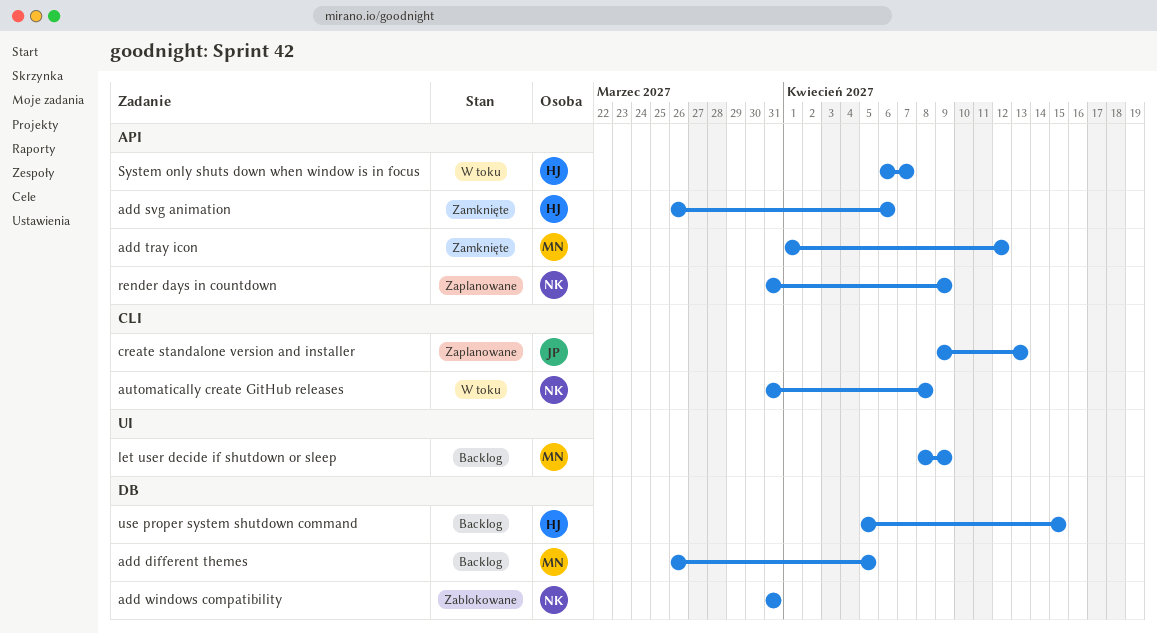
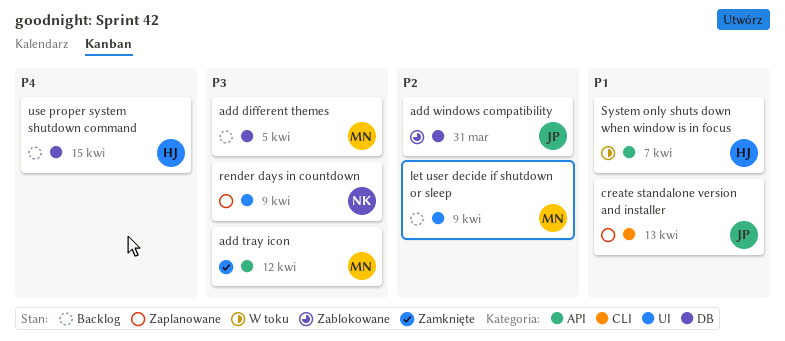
add svg animation: present -> none
add windows compatibility, owner: NK -> JP
automatically create GitHub releases: present -> none
render days in countdown, label: API -> UI

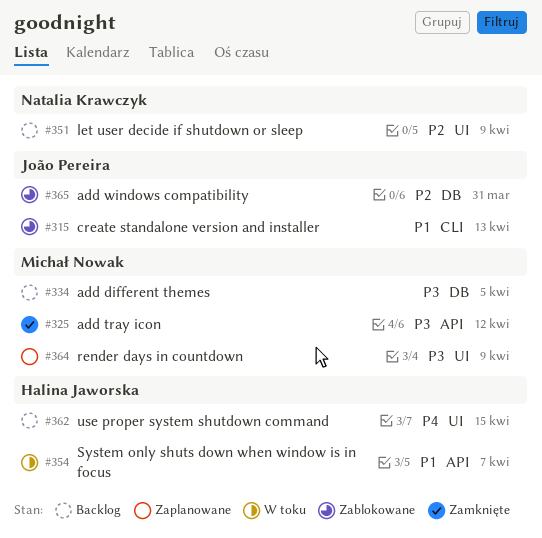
create standalone version and installer, status: Zaplanowane -> Zablokowane
let user decide if shutdown or sleep, owner: Michał Nowak -> Natalia Krawczyk
render days in countdown, owner: Natalia Krawczyk -> Michał Nowak
use proper system shutdown command, label: DB -> UI

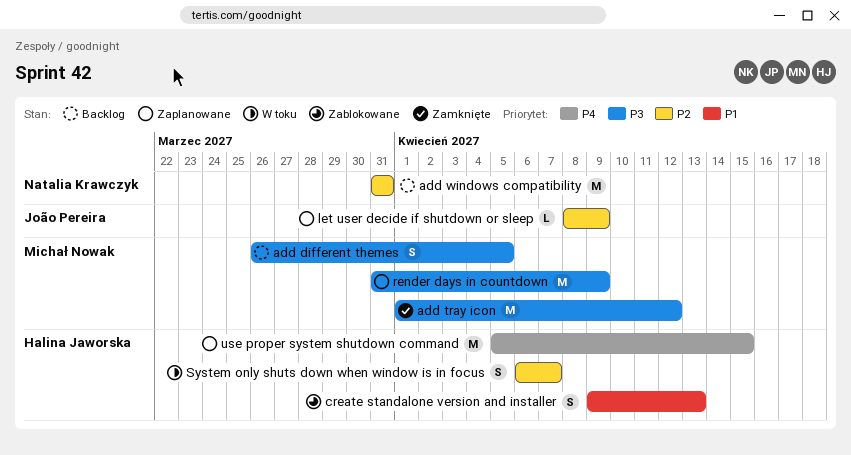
add windows compatibility, status: Zablokowane -> Backlog
add windows compatibility, owner: João Pereira -> Natalia Krawczyk
create standalone version and installer, owner: João Pereira -> Halina Jaworska
let user decide if shutdown or sleep, status: Backlog -> Zaplanowane
let user decide if shutdown or sleep, owner: Natalia Krawczyk -> João Pereira
System only shuts down when window is in focus, priority: P1 -> P2
use proper system shutdown command, status: Backlog -> Zaplanowane

